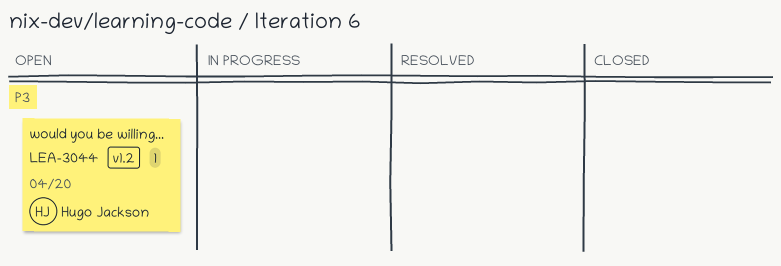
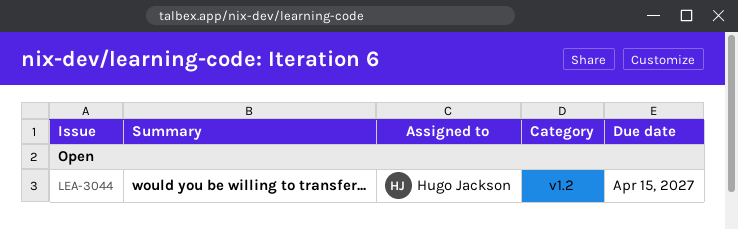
LEA-3044, due: Apr 20 -> Apr 15

